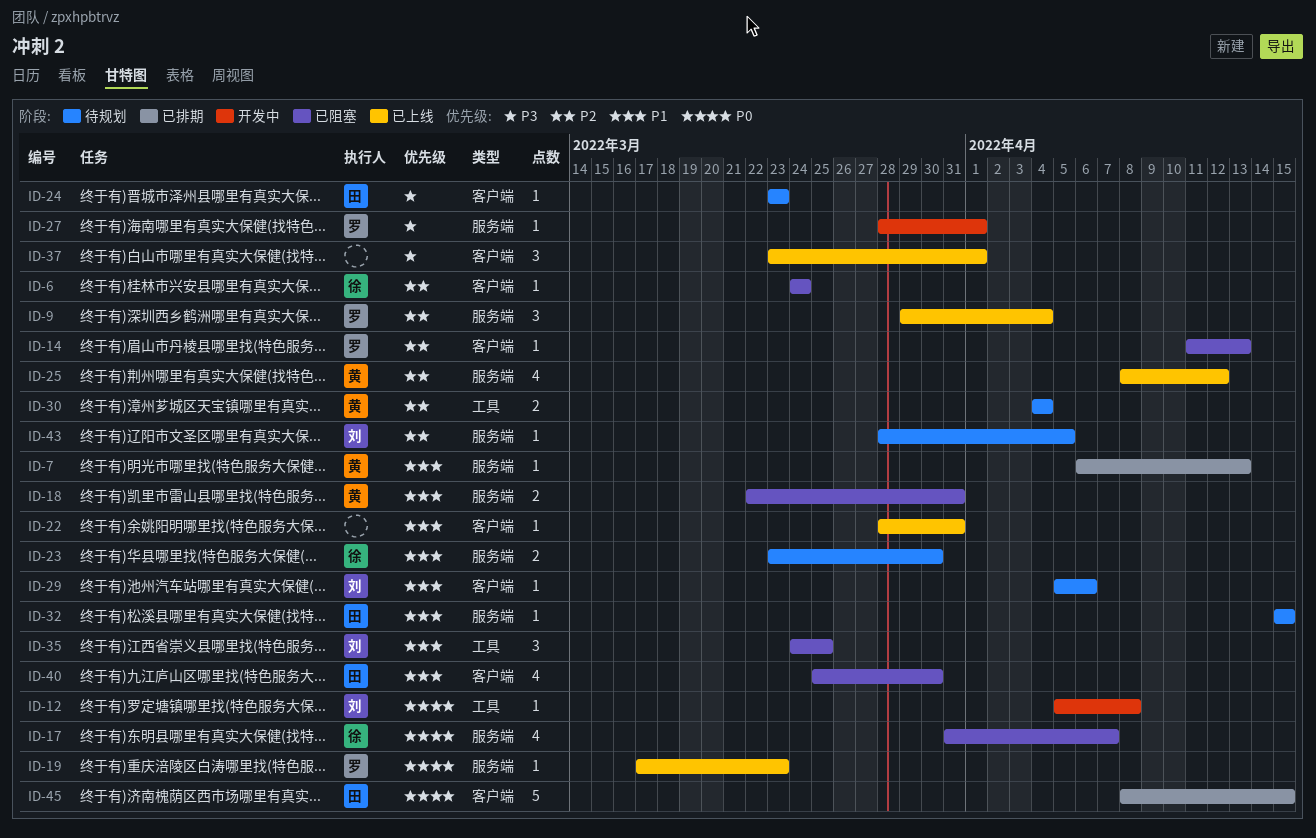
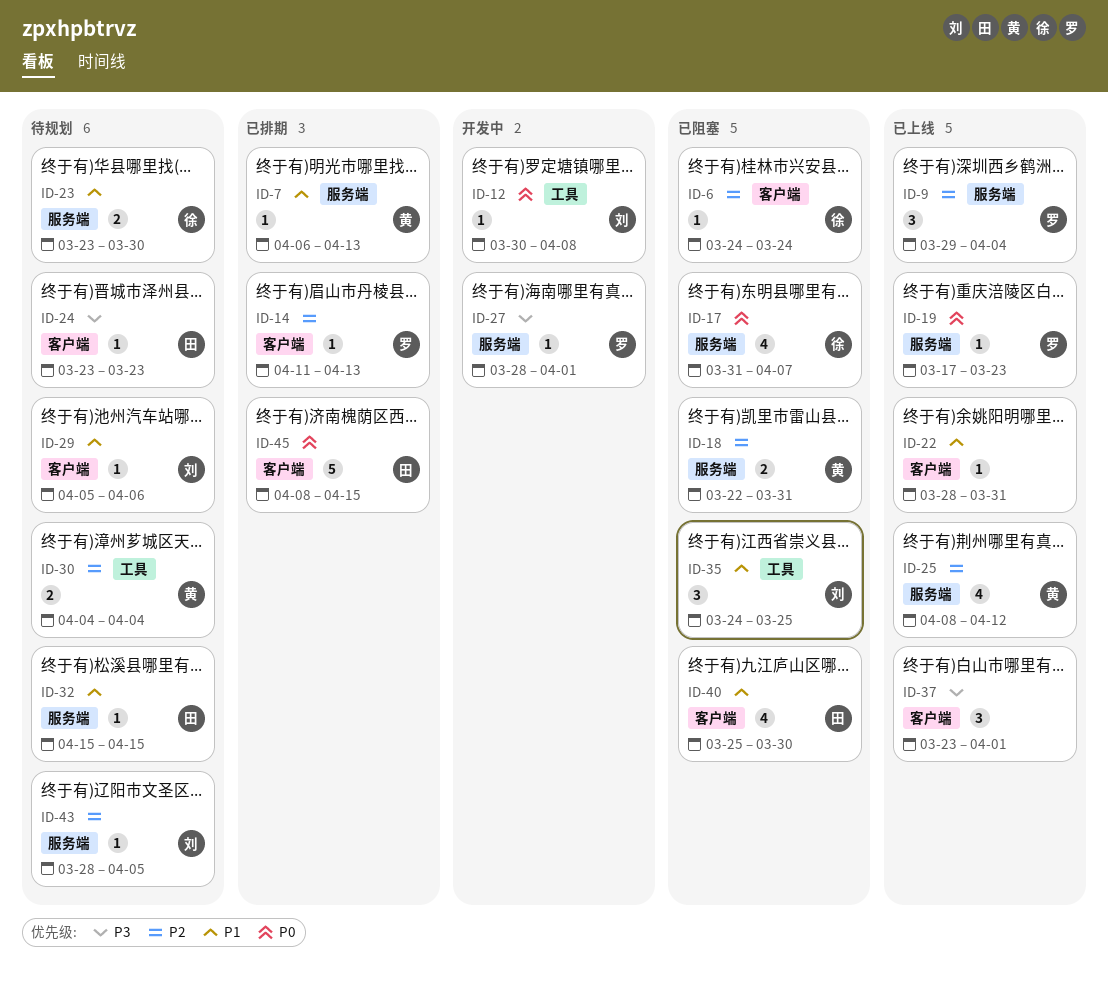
ID-12, start: Apr 5 -> Mar 30
ID-14, status: 已阻塞 -> 已排期
ID-18, priority: P1 -> P2

